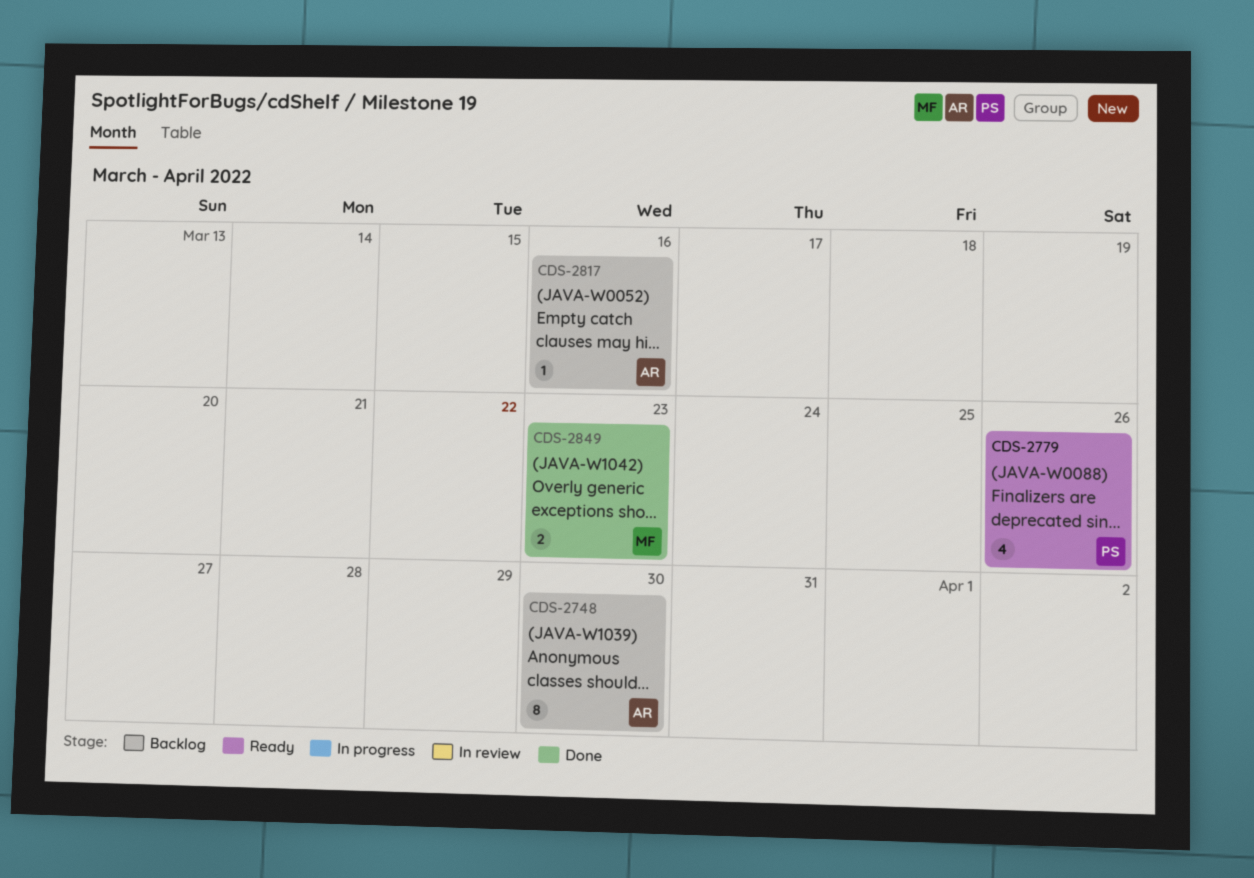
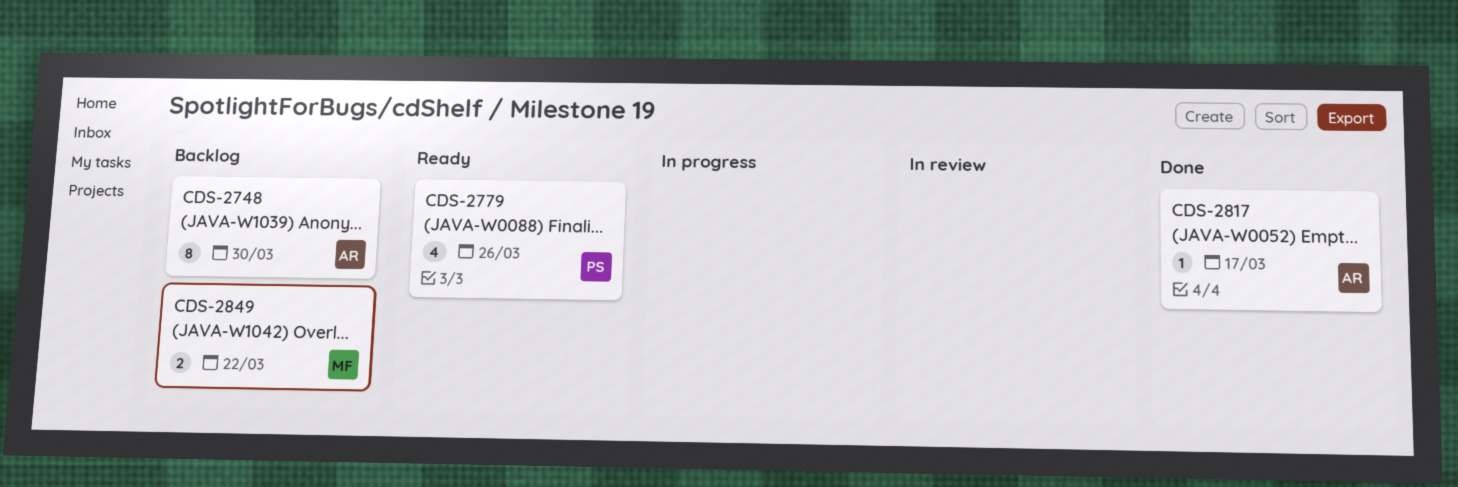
CDS-2817, status: Backlog -> Done
CDS-2817, due: Mar 16 -> Mar 17
CDS-2849, status: Done -> Backlog
CDS-2849, due: Mar 23 -> Mar 22

